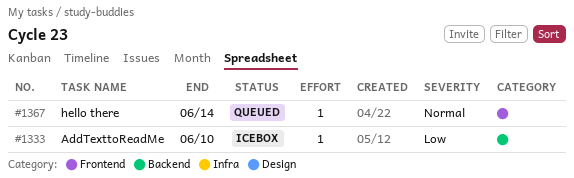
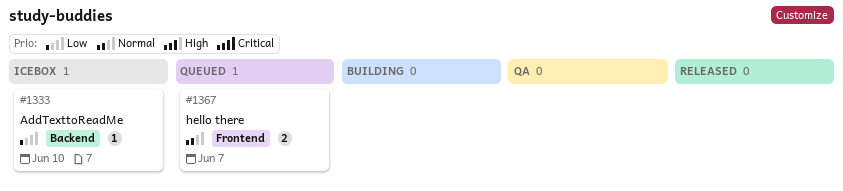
#1367, estimate: 1 -> 2
#1367, due: Jun 14 -> Jun 7

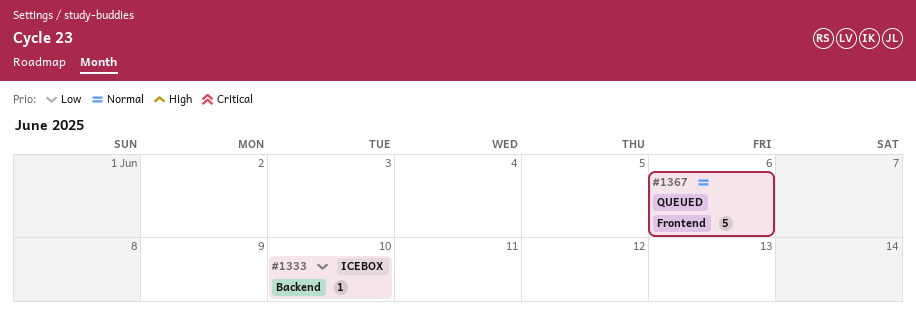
#1367, estimate: 2 -> 5
#1367, due: Jun 7 -> Jun 6

